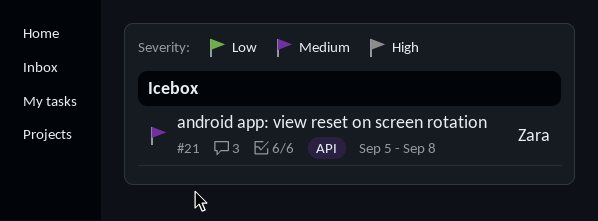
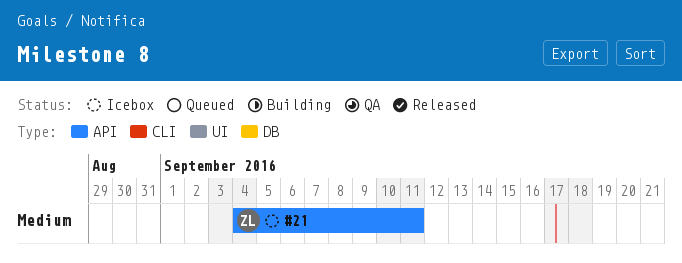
#21, start: Sep 5 -> Sep 4
#21, due: Sep 8 -> Sep 11

